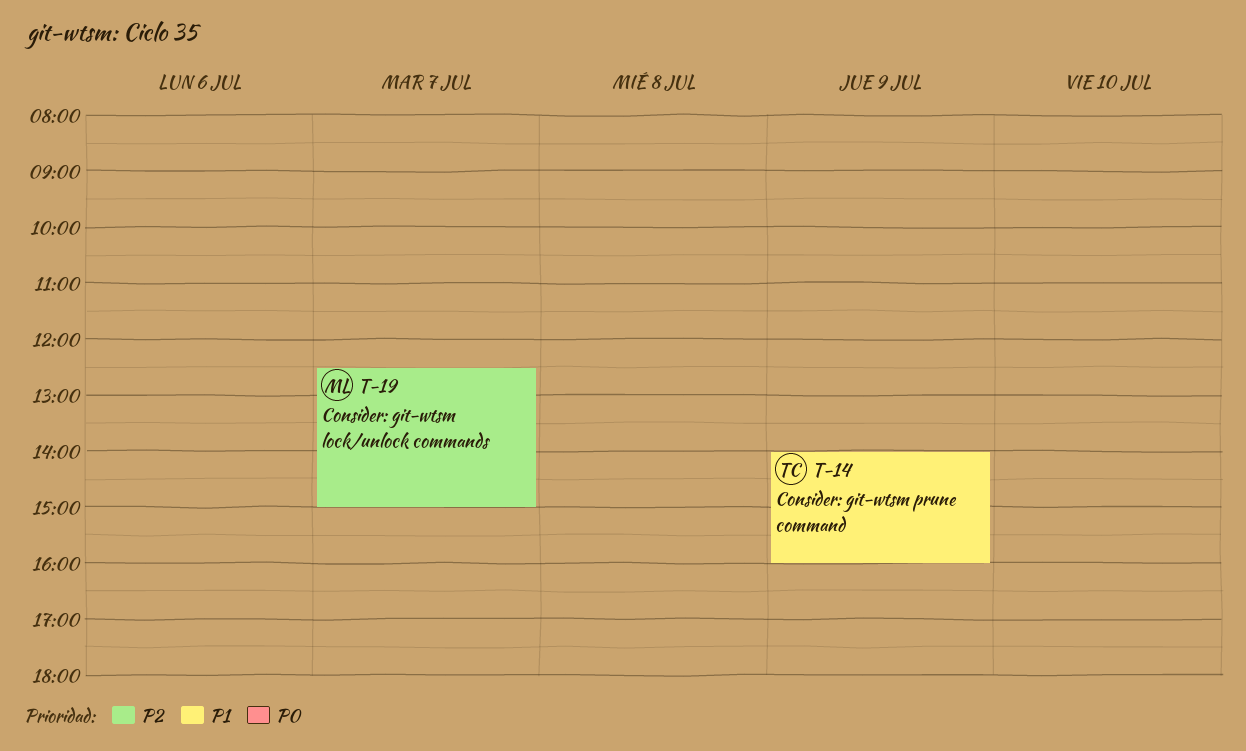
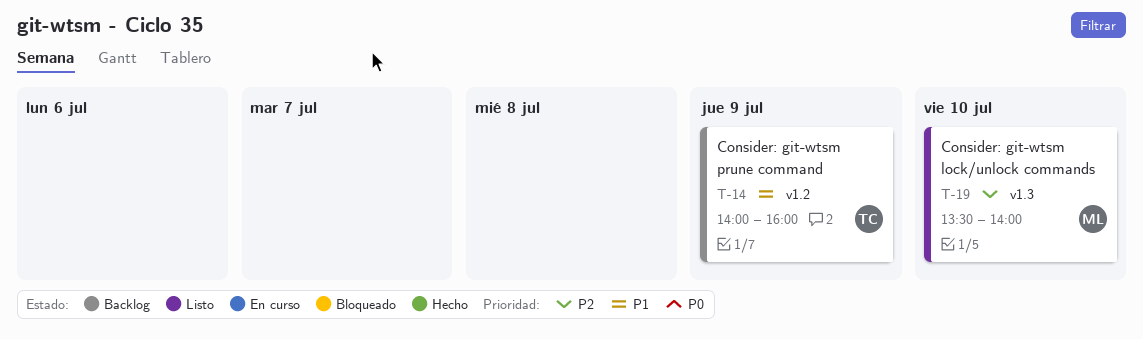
T-19, day: Jul 7 -> Jul 10
T-19, begins: 12:30 -> 13:30
T-19, ends: 15:00 -> 14:00

